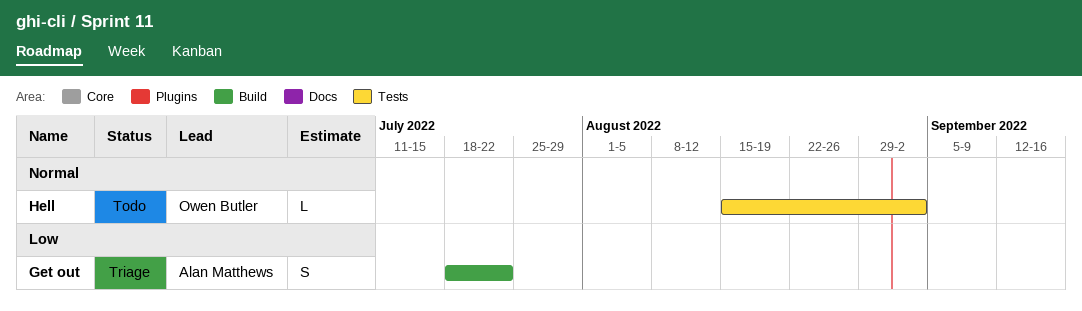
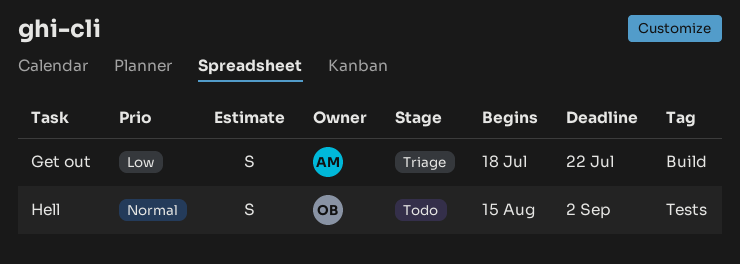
Hell, estimate: L -> S

